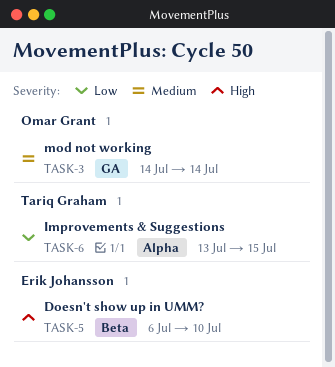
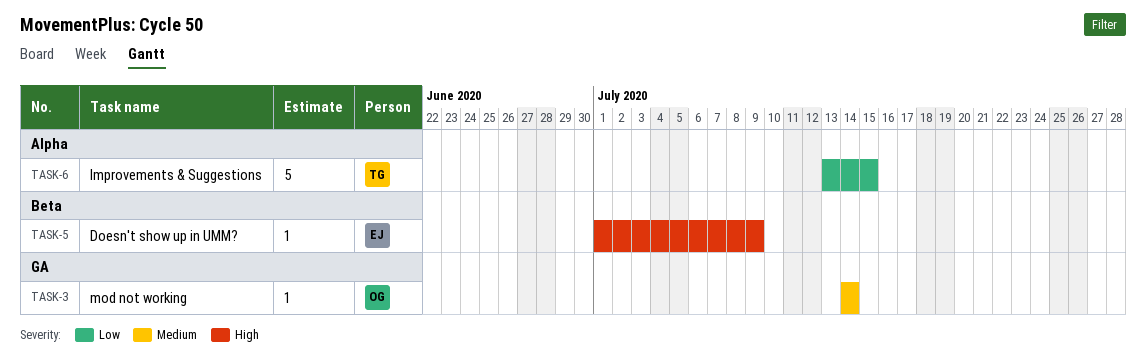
TASK-5, start: Jul 6 -> Jul 1
TASK-5, due: Jul 10 -> Jul 9

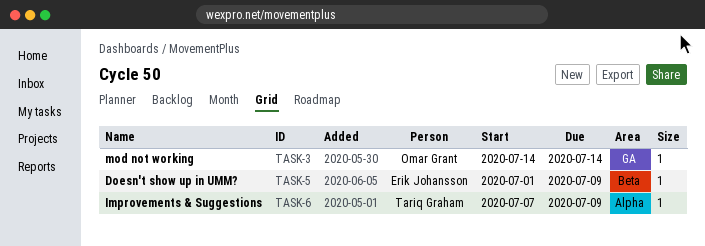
TASK-6, estimate: 5 -> 1
TASK-6, start: Jul 13 -> Jul 7
TASK-6, due: Jul 15 -> Jul 9

